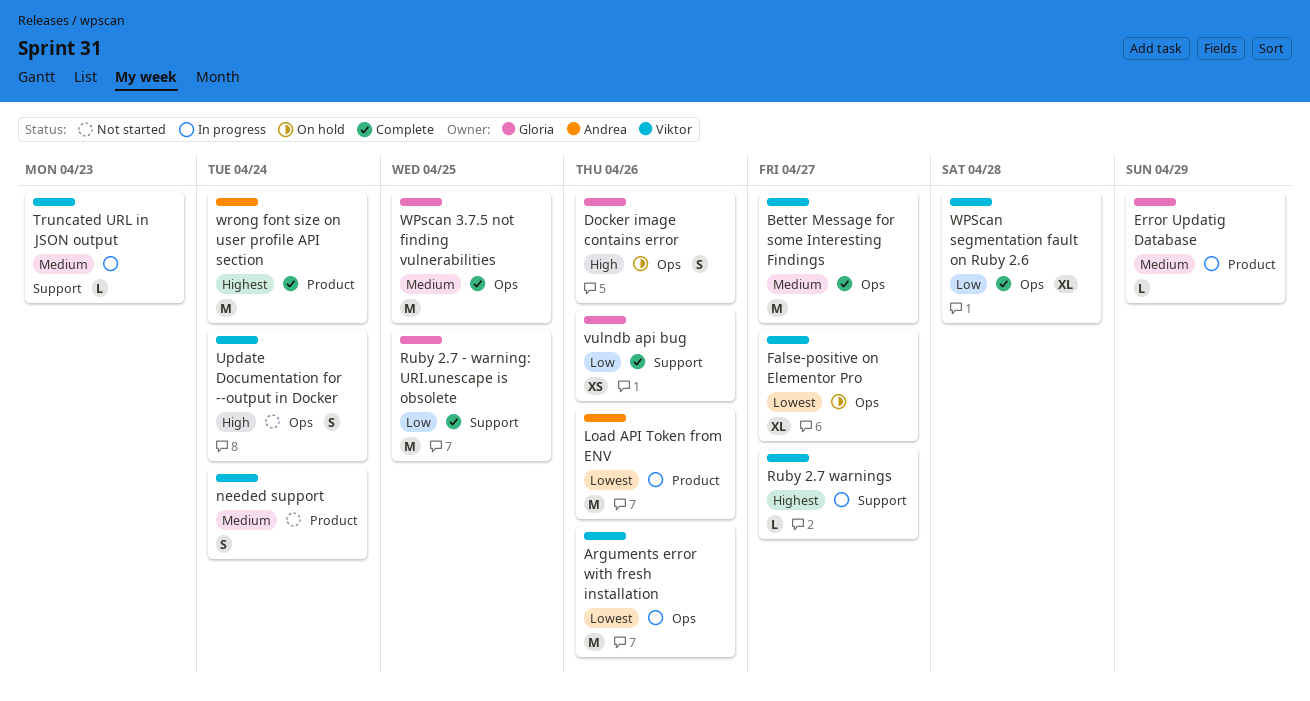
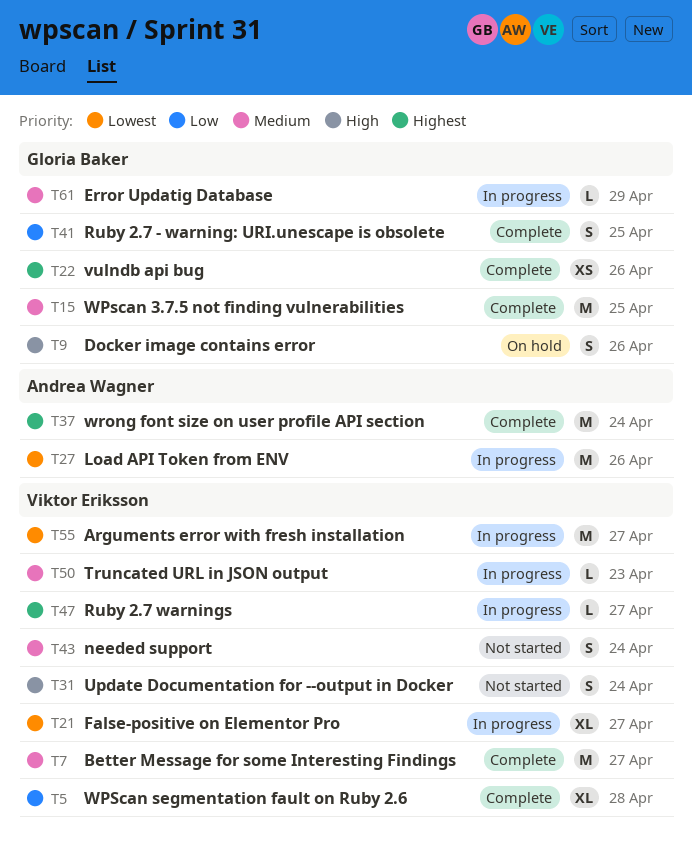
Arguments error with fresh installation, due: Apr 26 -> Apr 27
False-positive on Elementor Pro, status: On hold -> In progress
Ruby 2.7 - warning: URI.unescape is obsolete, estimate: M -> S
vulndb api bug, priority: Low -> Highest

